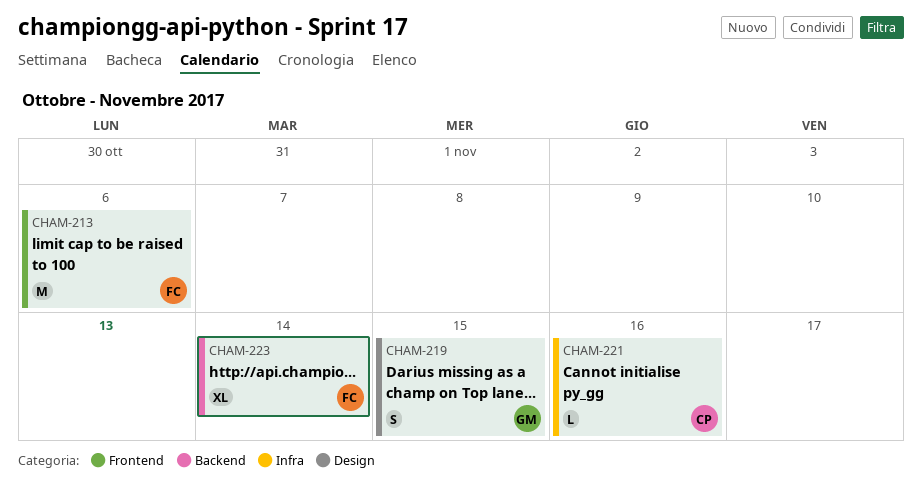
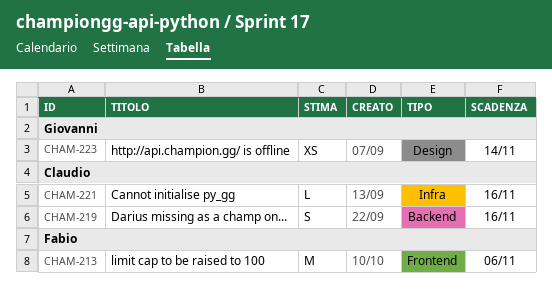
CHAM-219, owner: Giovanni -> Claudio
CHAM-219, label: Design -> Backend
CHAM-219, due: Nov 15 -> Nov 16
CHAM-223, owner: Fabio -> Giovanni
CHAM-223, label: Backend -> Design
CHAM-223, estimate: XL -> XS

